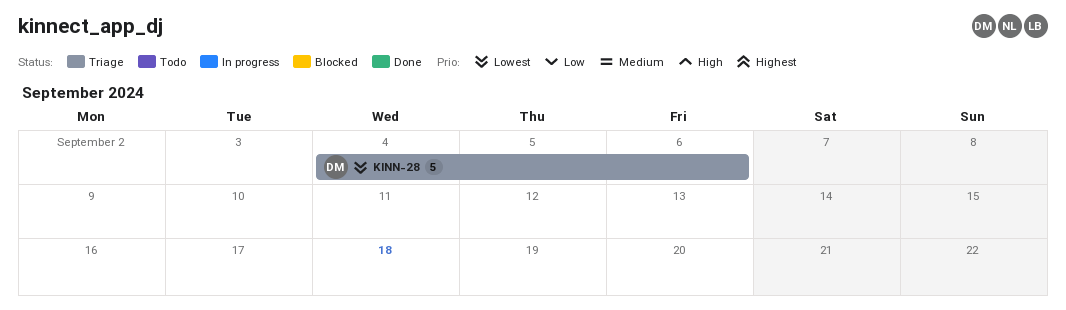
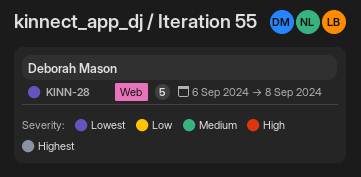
KINN-28, start: Sep 4 -> Sep 6
KINN-28, due: Sep 6 -> Sep 8

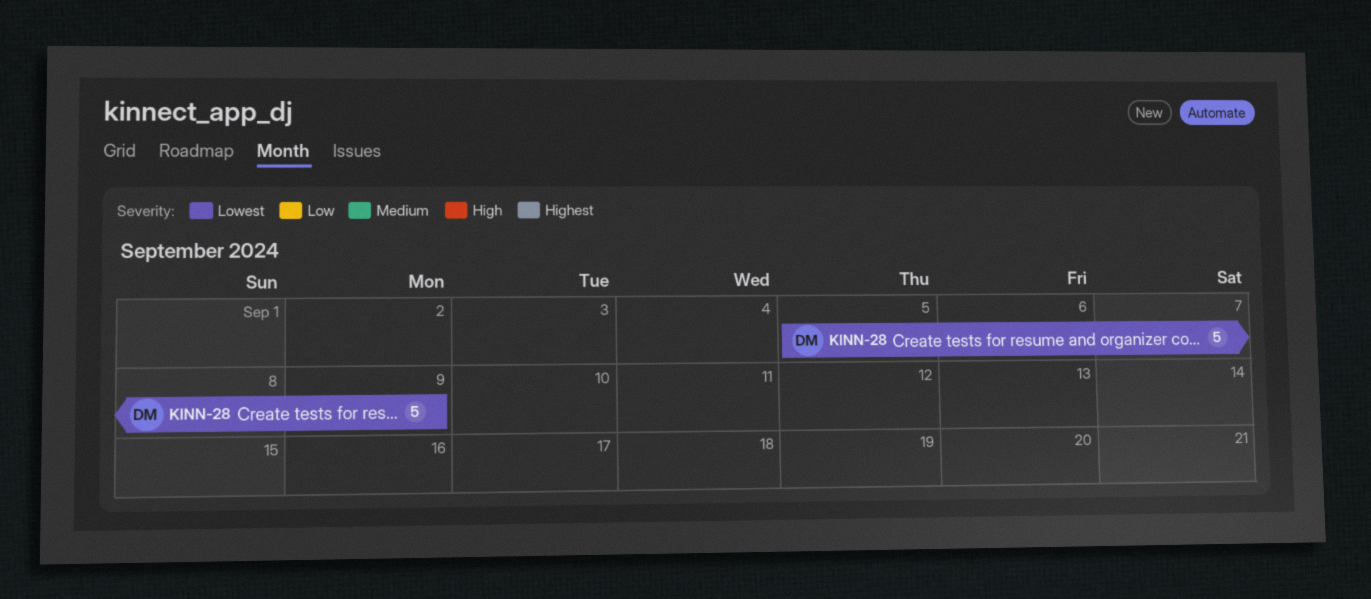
KINN-28, start: Sep 6 -> Sep 5
KINN-28, due: Sep 8 -> Sep 9

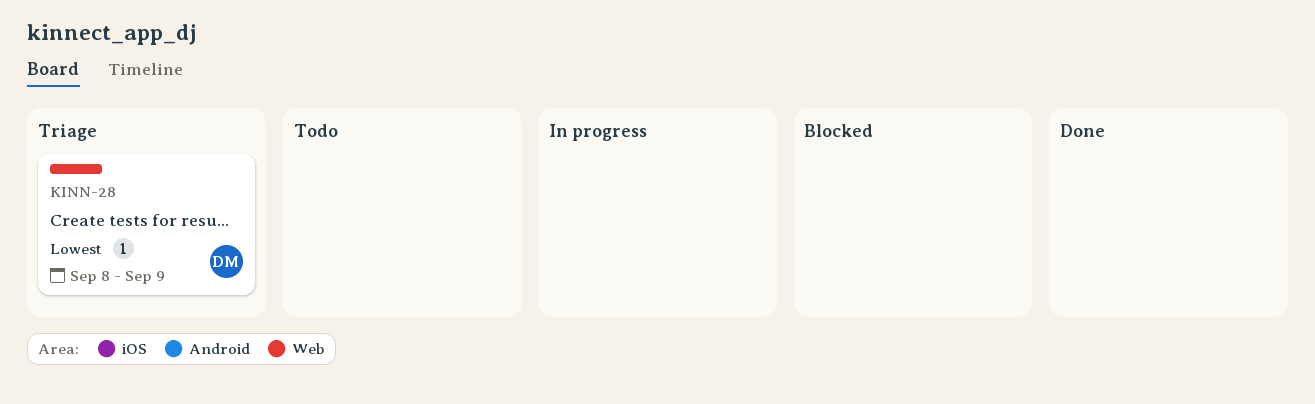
KINN-28, estimate: 5 -> 1
KINN-28, start: Sep 5 -> Sep 8

